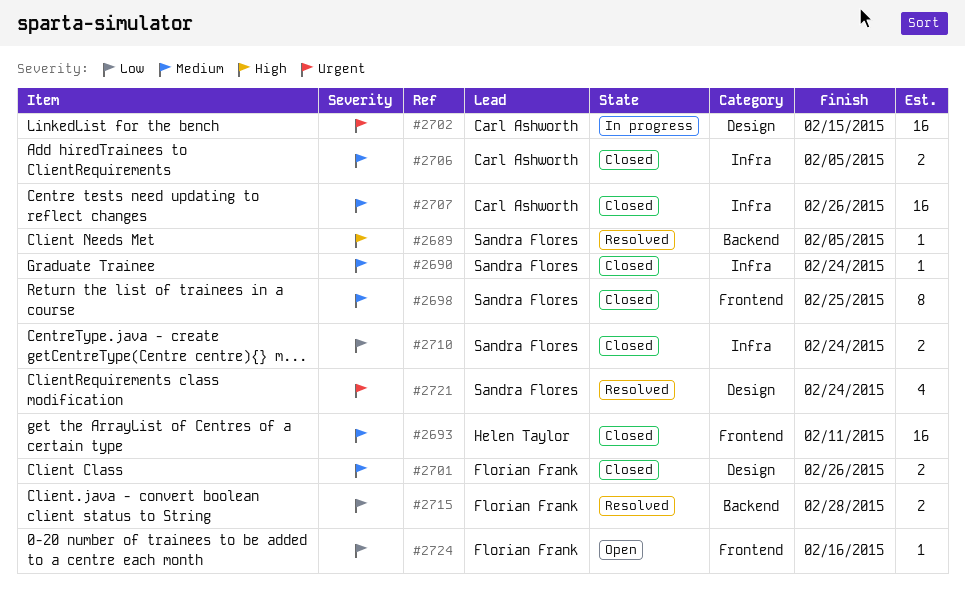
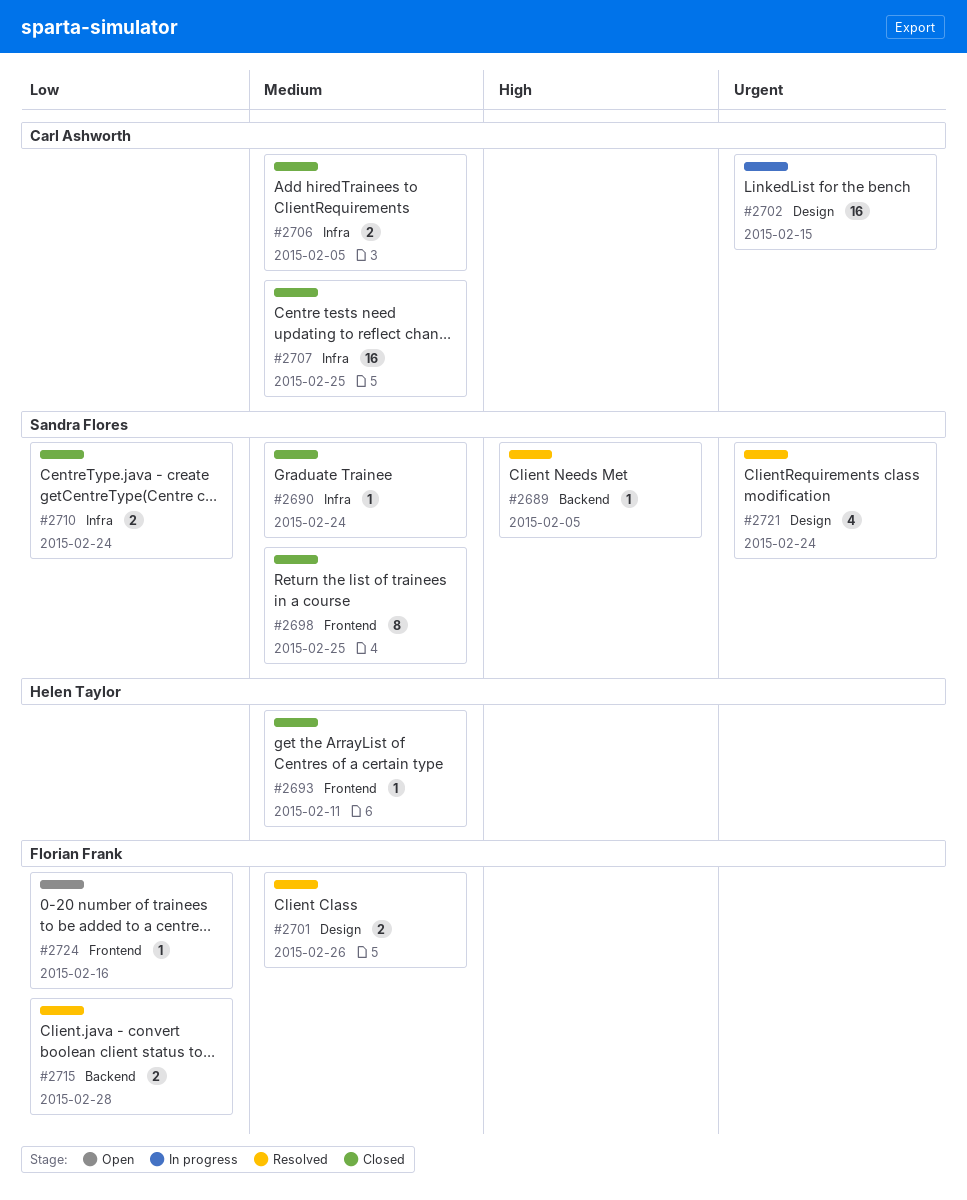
#2693, estimate: 16 -> 1
#2701, status: Closed -> Resolved
#2707, due: Feb 26 -> Feb 25

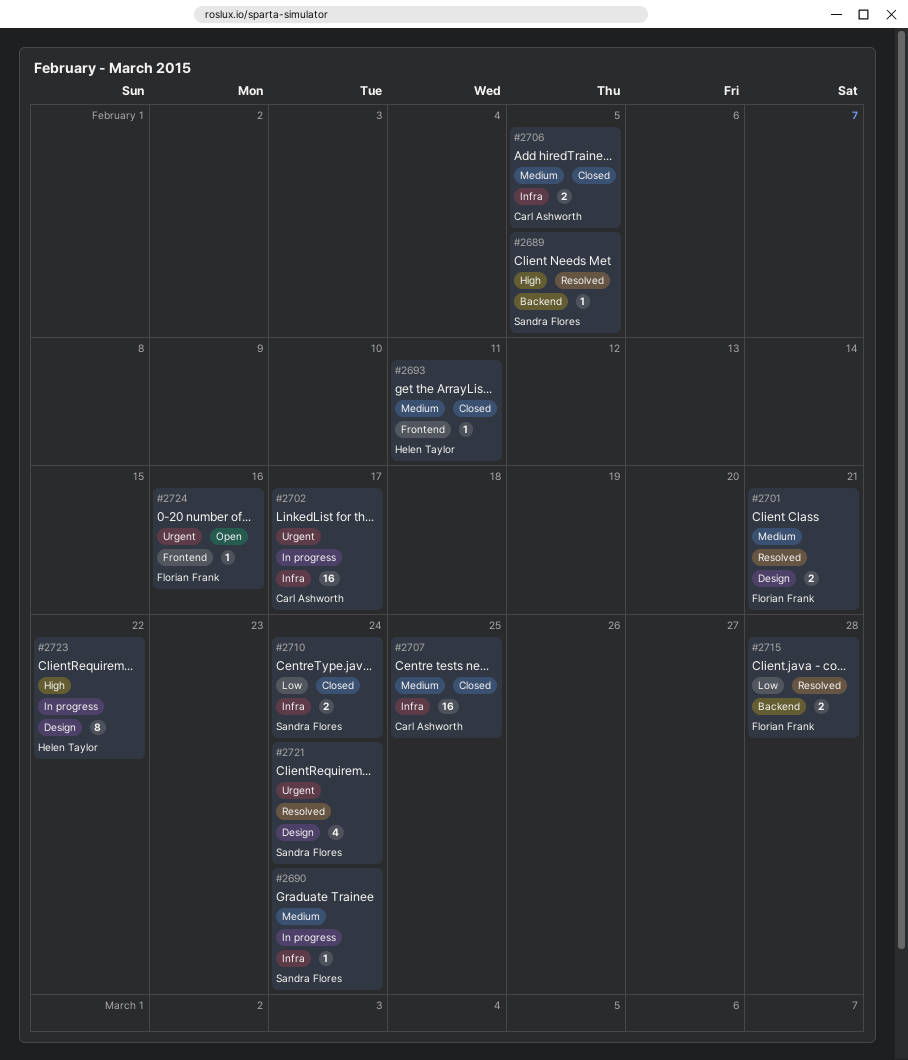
#2690, status: Closed -> In progress
#2698: present -> none
#2701, due: Feb 26 -> Feb 21
#2702, label: Design -> Infra
#2702, due: Feb 15 -> Feb 17
#2723: none -> present
#2724, priority: Low -> Urgent

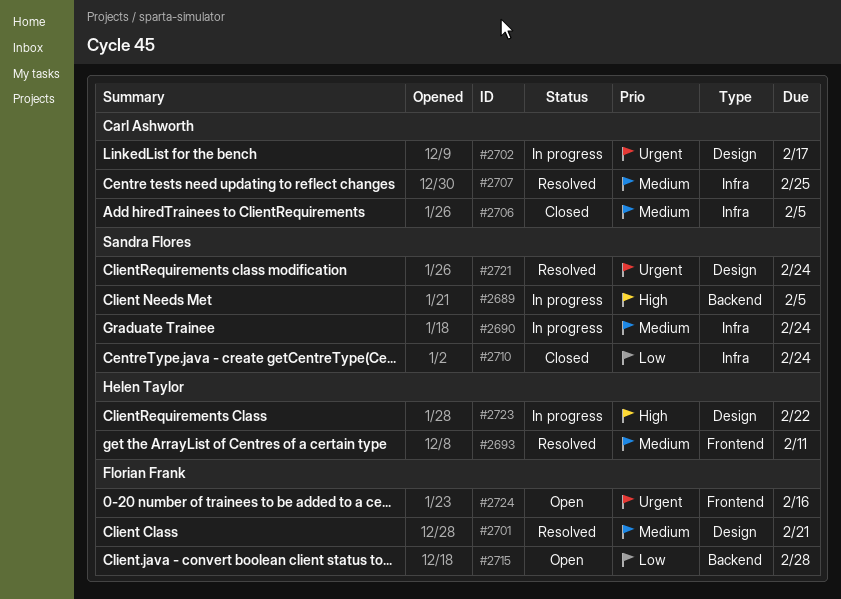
#2689, status: Resolved -> In progress
#2693, status: Closed -> Resolved
#2702, label: Infra -> Design
#2707, status: Closed -> Resolved
#2715, status: Resolved -> Open

